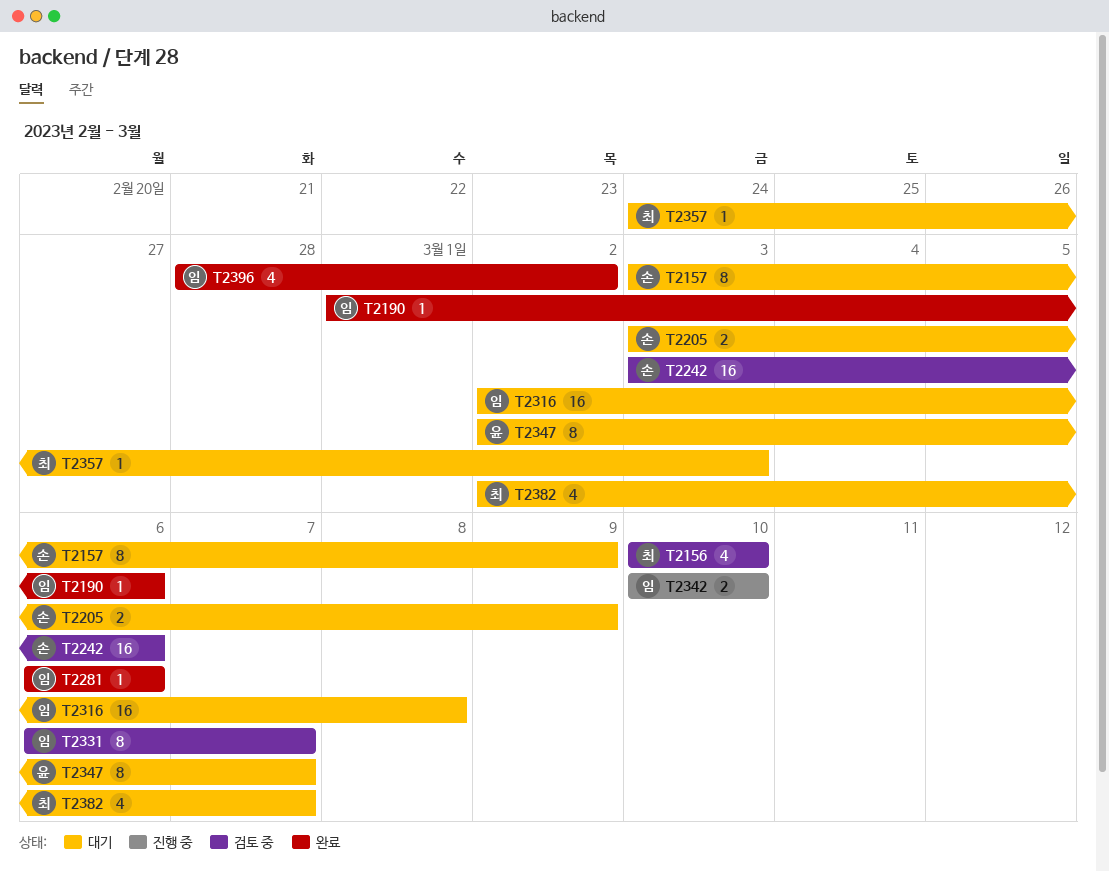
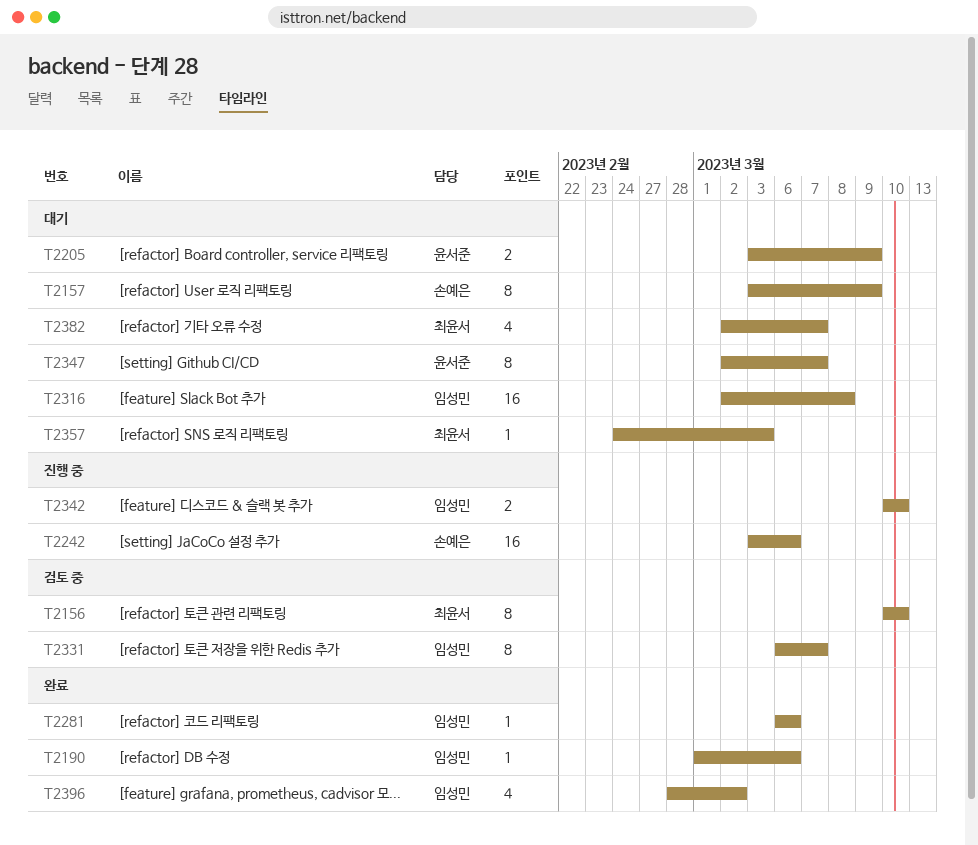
T2156, estimate: 4 -> 8
T2205, owner: 손예은 -> 윤서준
T2242, status: 검토 중 -> 진행 중

